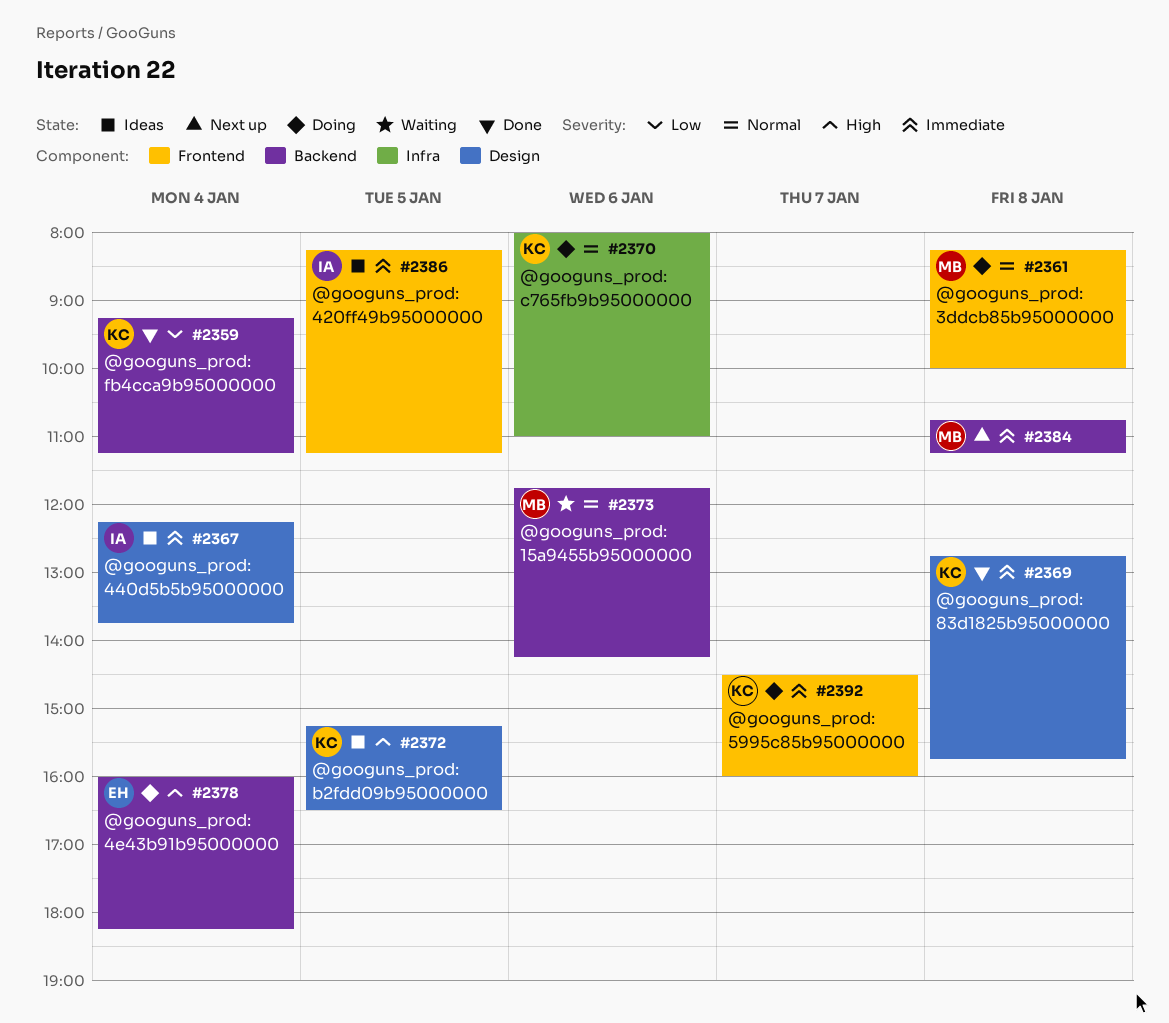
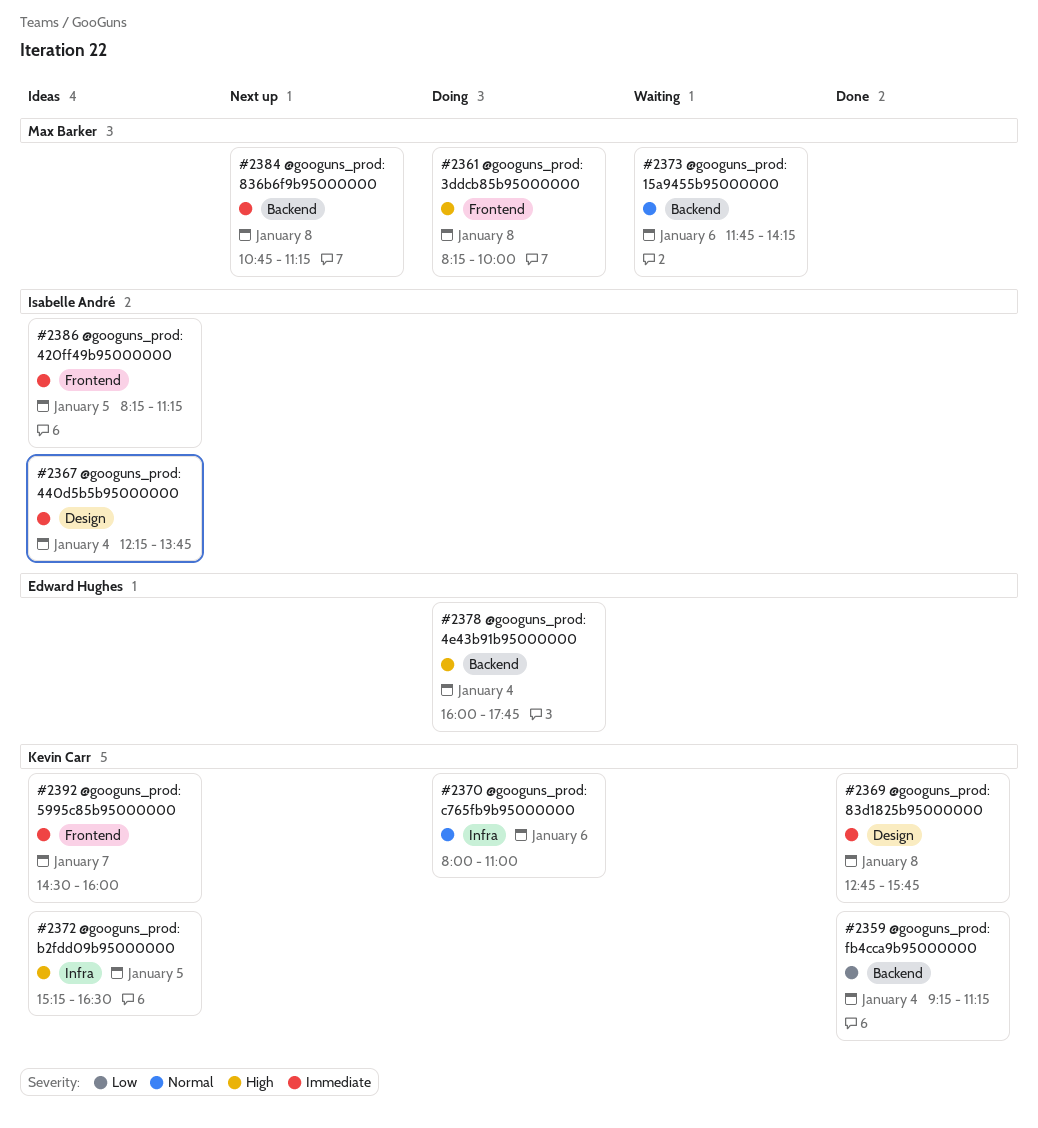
#2361, priority: Normal -> High
#2372, label: Design -> Infra
#2378, ends: 18:15 -> 17:45
#2392, status: Doing -> Ideas

